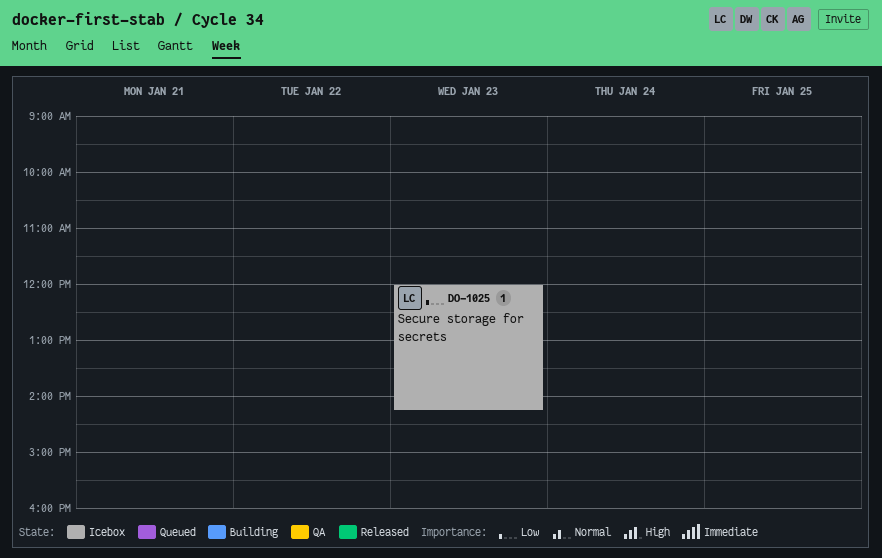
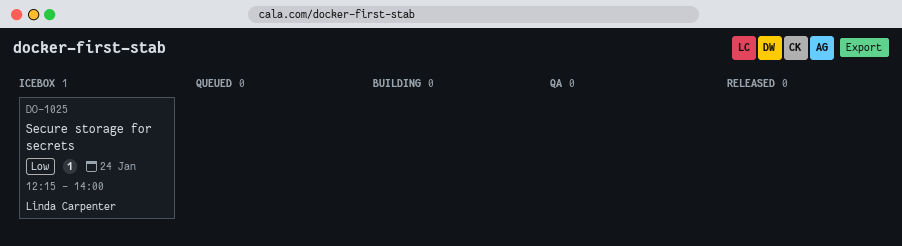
DO-1025, day: Jan 23 -> Jan 24
DO-1025, begins: 12:00 -> 12:15
DO-1025, ends: 14:15 -> 14:00

